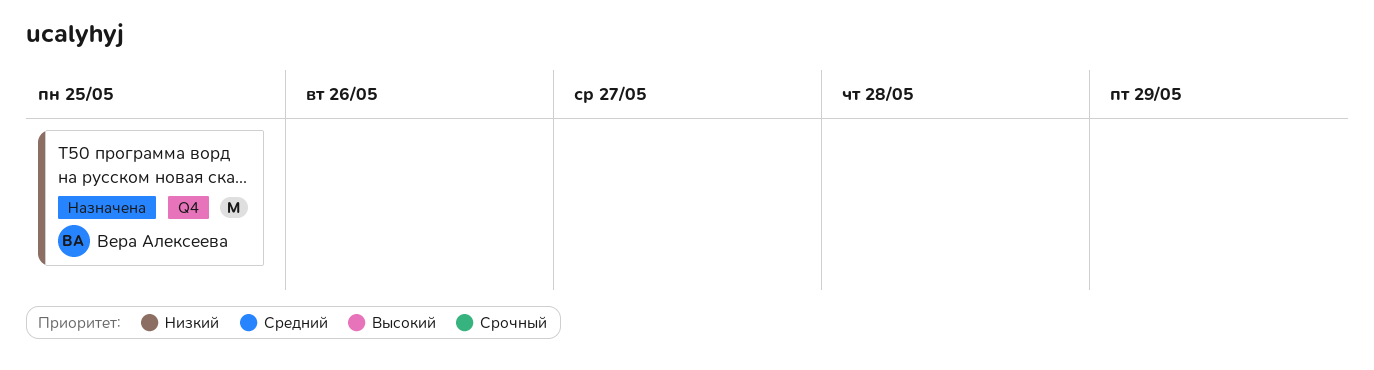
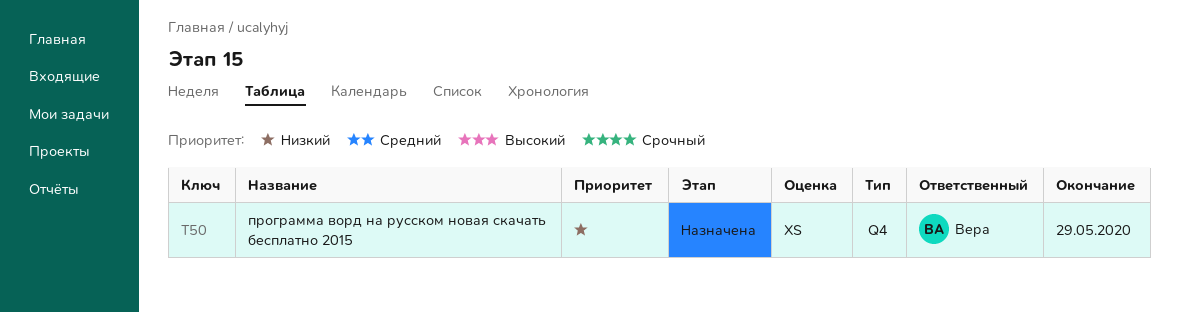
T50, estimate: M -> XS
T50, due: May 25 -> May 29

